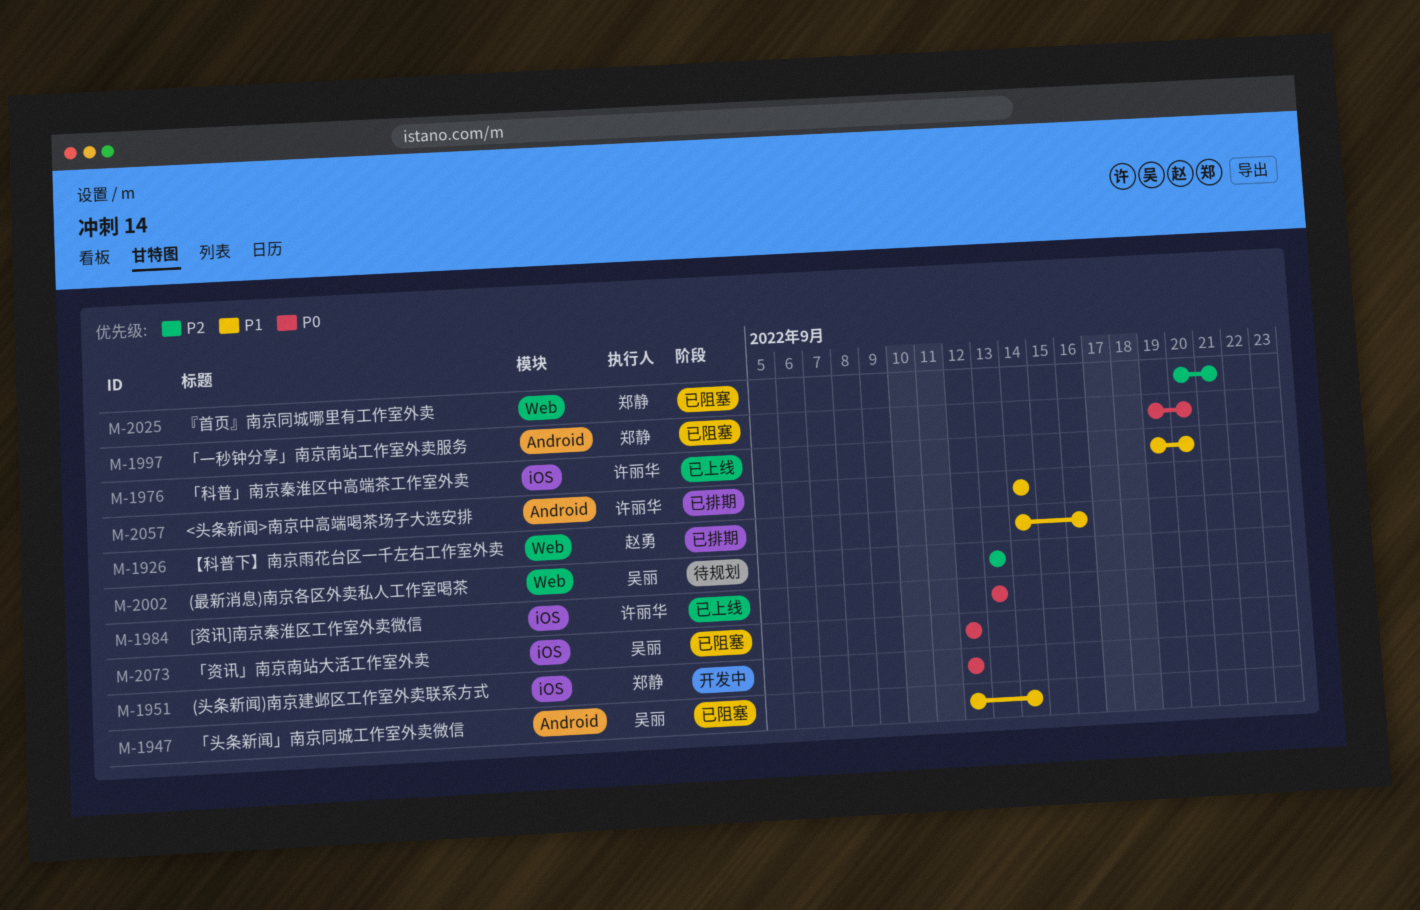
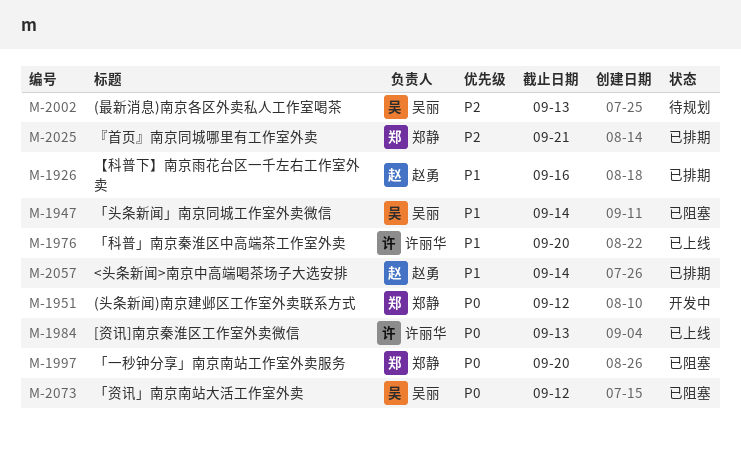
M-2025, status: 已阻塞 -> 已排期
M-2057, owner: 许丽华 -> 赵勇

